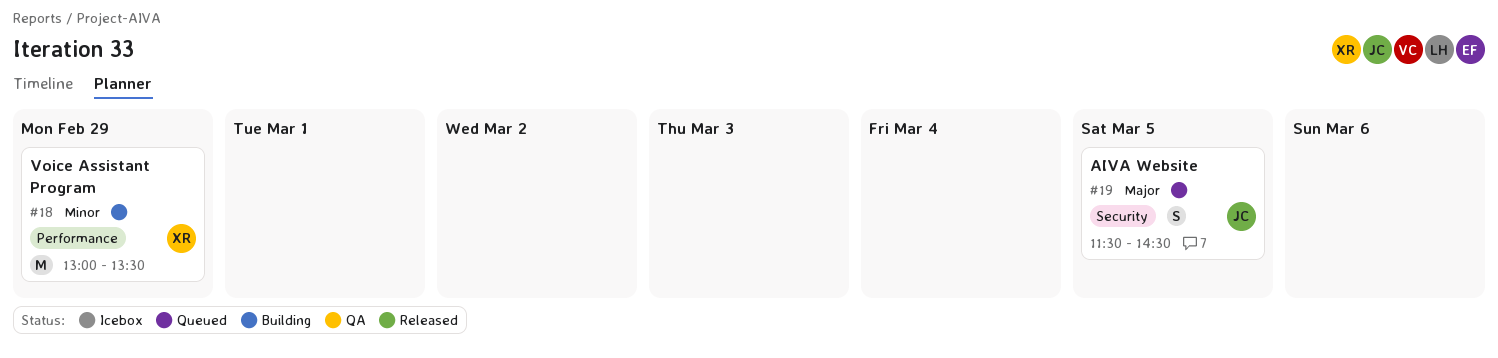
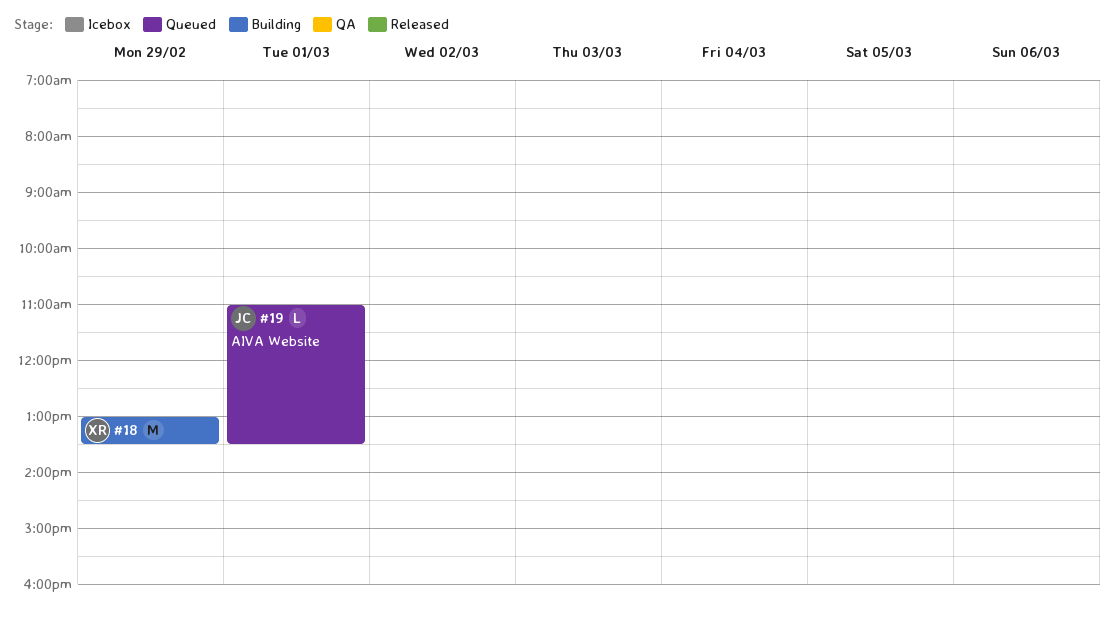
#19, estimate: S -> L
#19, day: Mar 5 -> Mar 1
#19, begins: 11:30 -> 11:00
#19, ends: 14:30 -> 13:30

